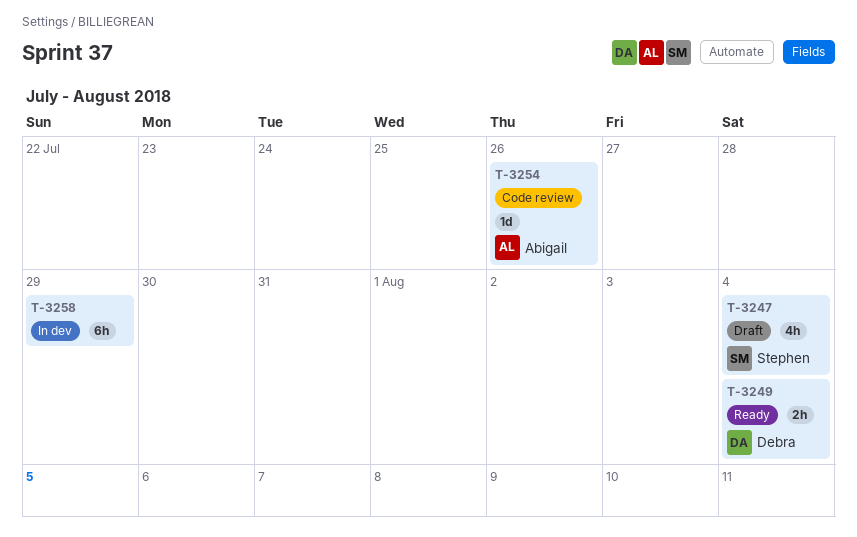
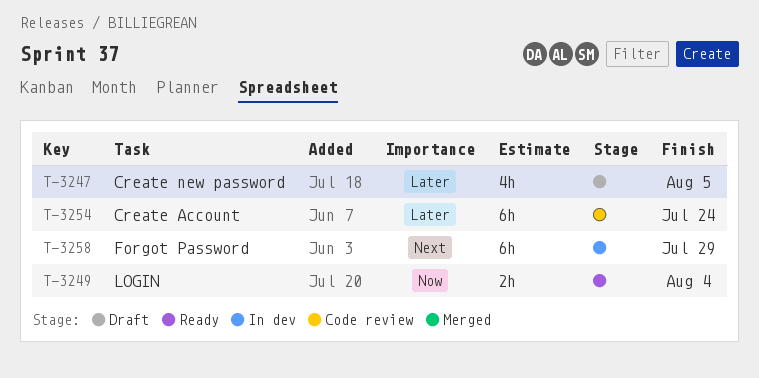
T-3247, due: Aug 4 -> Aug 5
T-3254, estimate: 1d -> 6h
T-3254, due: Jul 26 -> Jul 24

